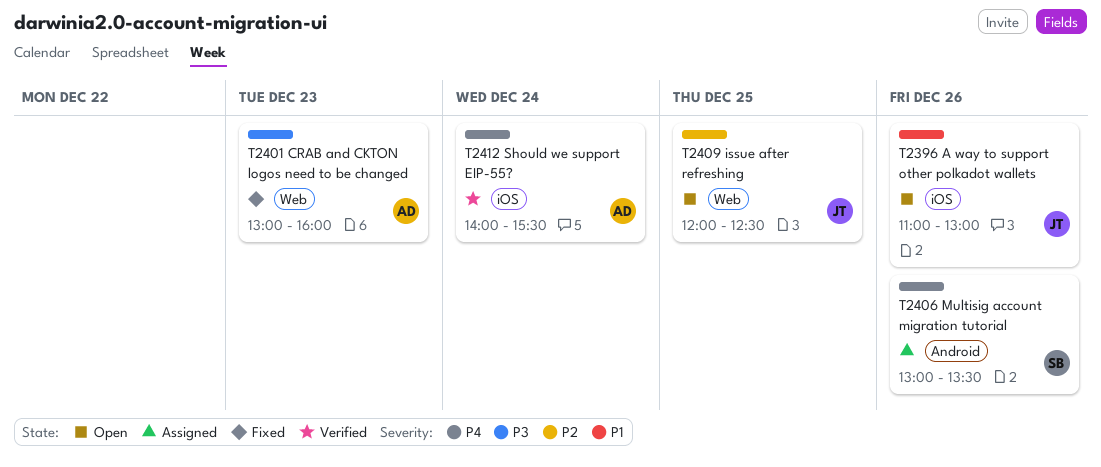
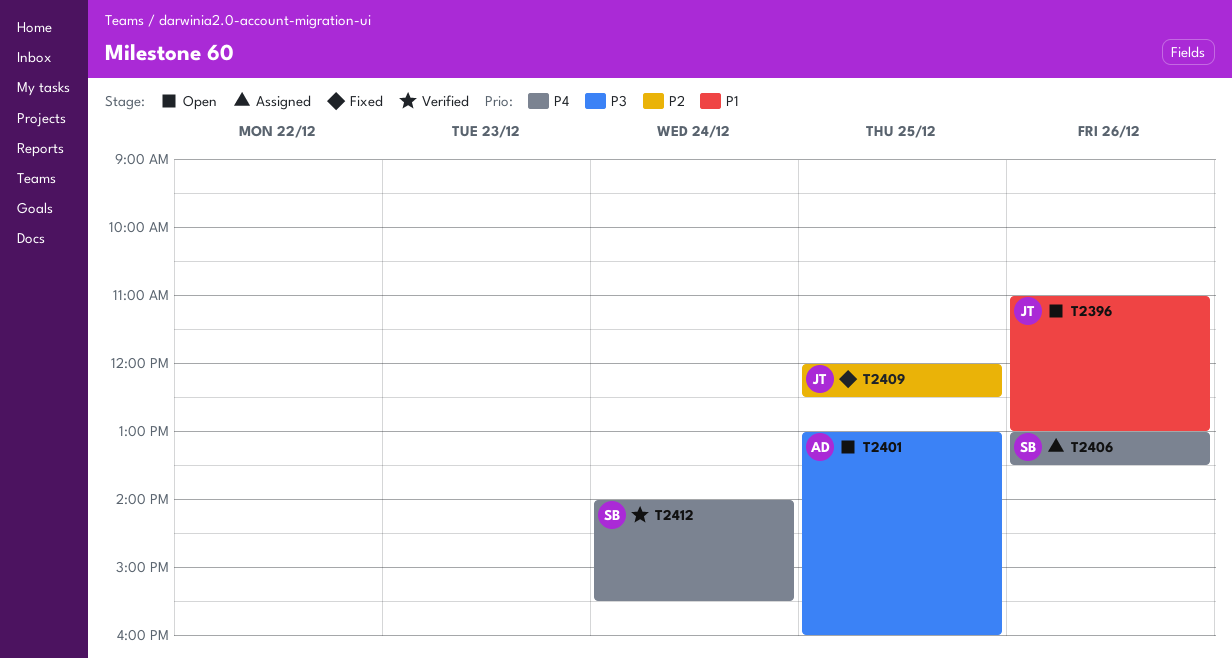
T2401, status: Fixed -> Open
T2401, day: Dec 23 -> Dec 25
T2409, status: Open -> Fixed
T2412, owner: AD -> SB

